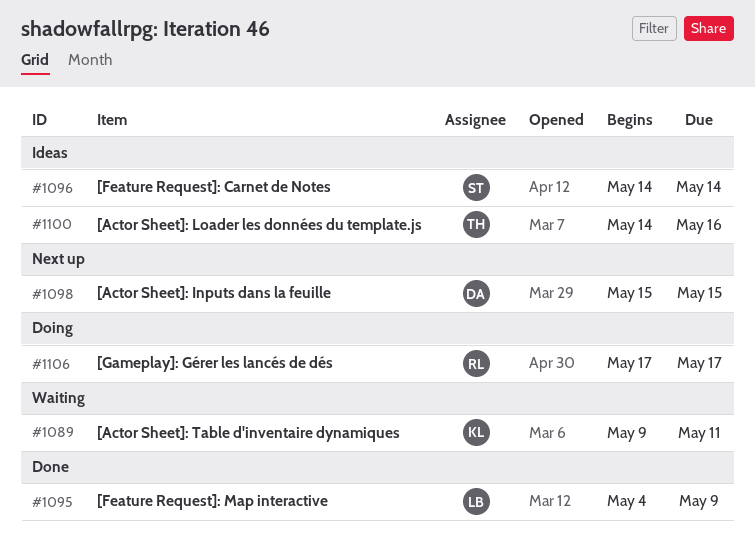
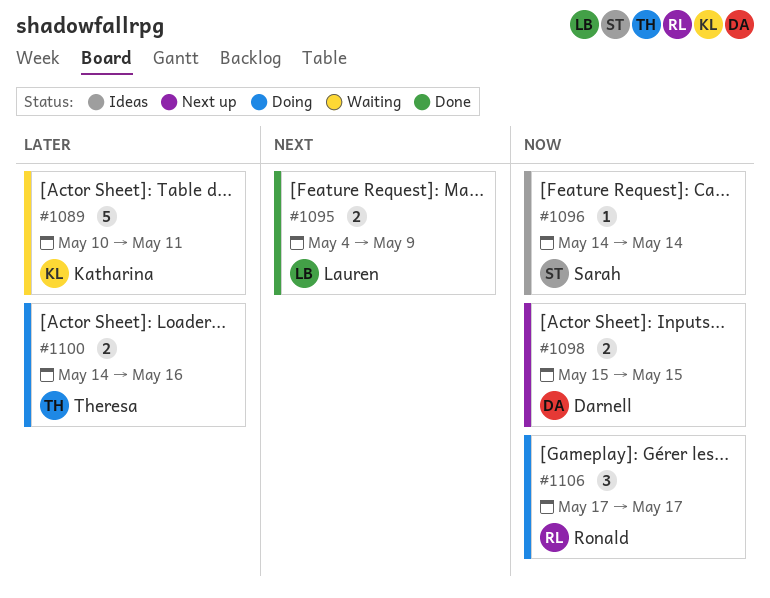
#1089, start: May 9 -> May 10
#1100, status: Ideas -> Doing

